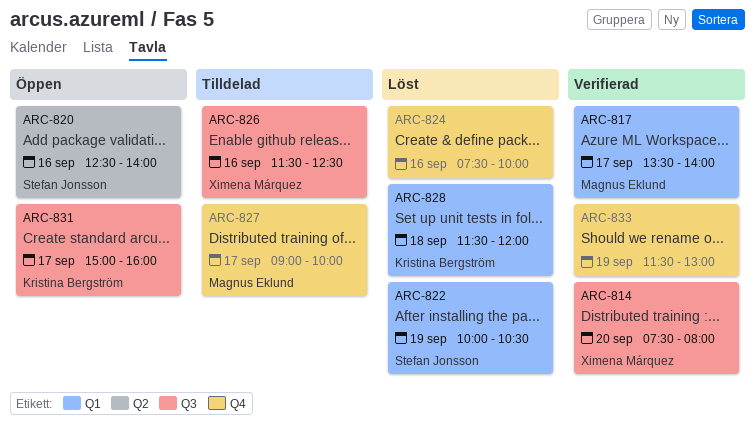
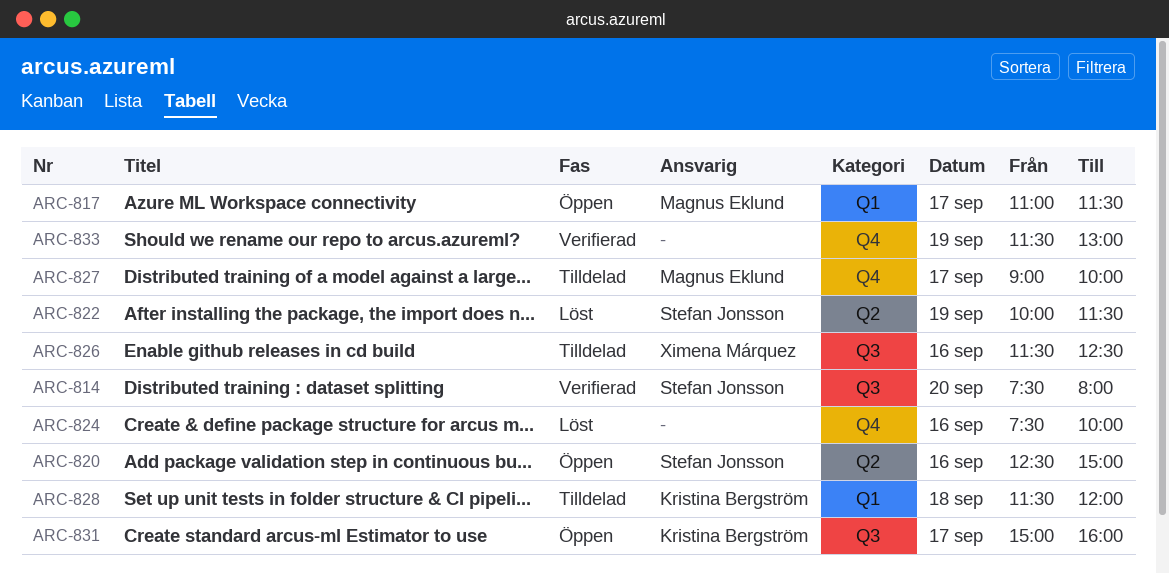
ARC-814, owner: Ximena Márquez -> Stefan Jonsson
ARC-817, status: Verifierad -> Öppen
ARC-817, begins: 13:30 -> 11:00
ARC-817, ends: 14:00 -> 11:30
ARC-820, ends: 14:00 -> 15:00
ARC-822, label: Q1 -> Q2
ARC-822, ends: 10:30 -> 11:30
ARC-828, status: Löst -> Tilldelad

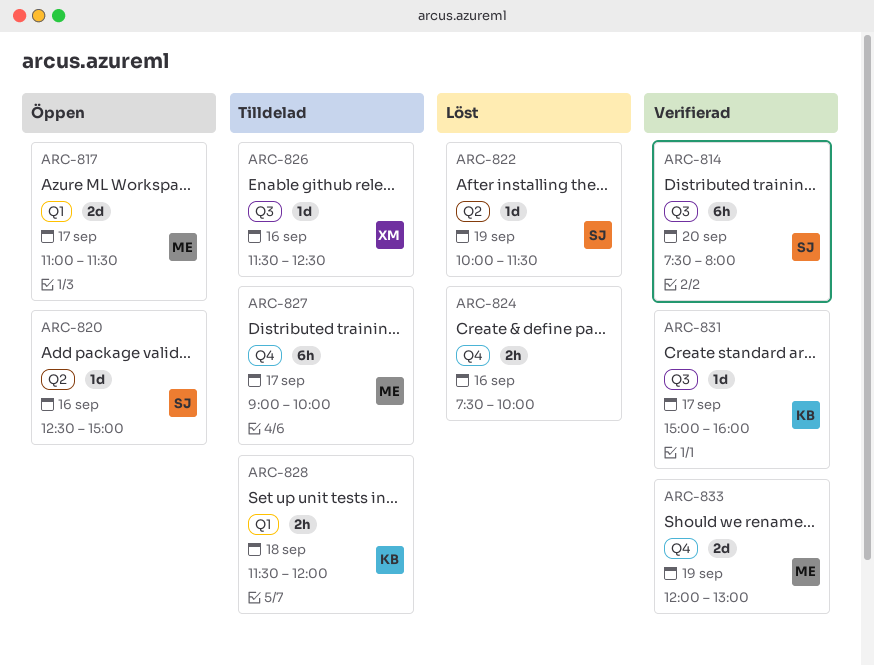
ARC-831, status: Öppen -> Verifierad
ARC-833, owner: none -> Magnus Eklund
ARC-833, begins: 11:30 -> 12:00

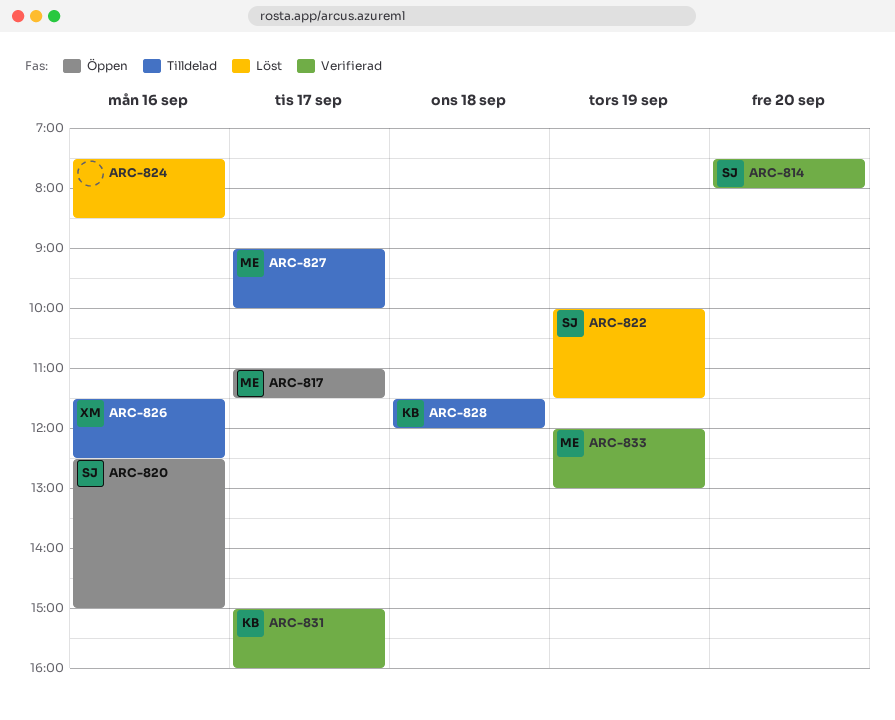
ARC-824, ends: 10:00 -> 08:30

